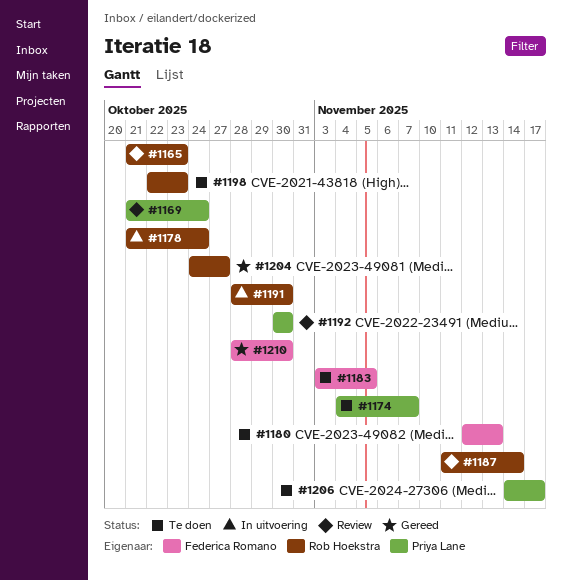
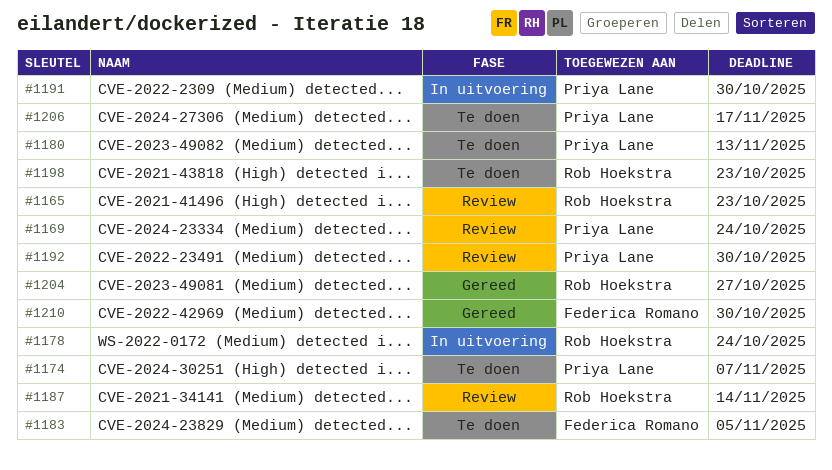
#1180, owner: Federica Romano -> Priya Lane
#1191, owner: Rob Hoekstra -> Priya Lane

